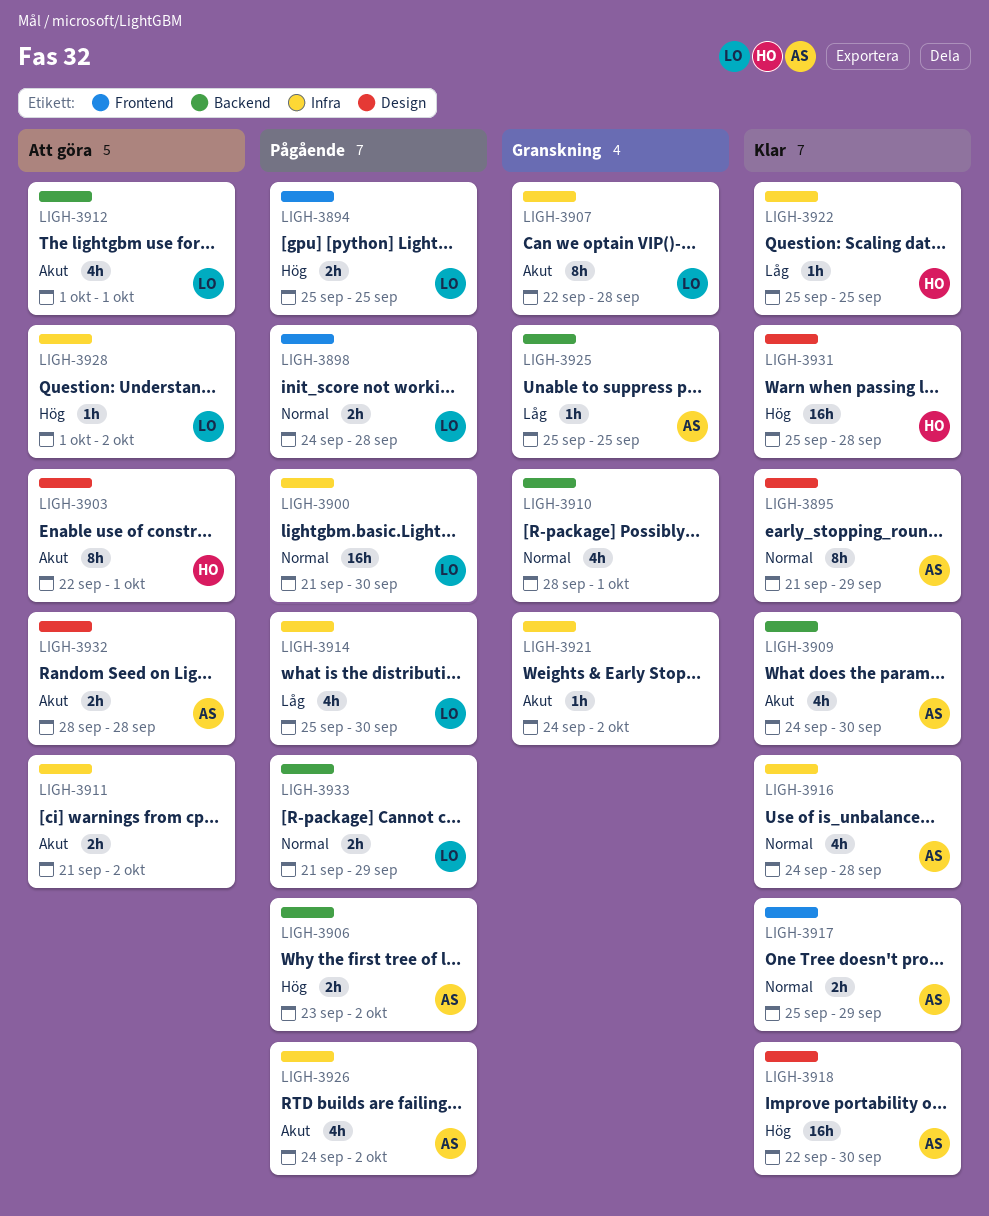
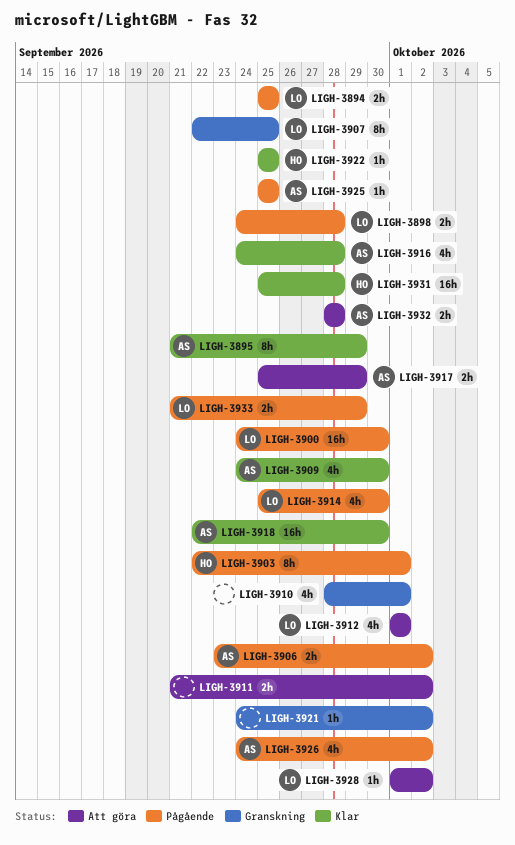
LIGH-3900, start: Sep 21 -> Sep 24
LIGH-3903, status: Att göra -> Pågående
LIGH-3907, due: Sep 28 -> Sep 25
LIGH-3917, status: Klar -> Att göra
LIGH-3925, status: Granskning -> Pågående

